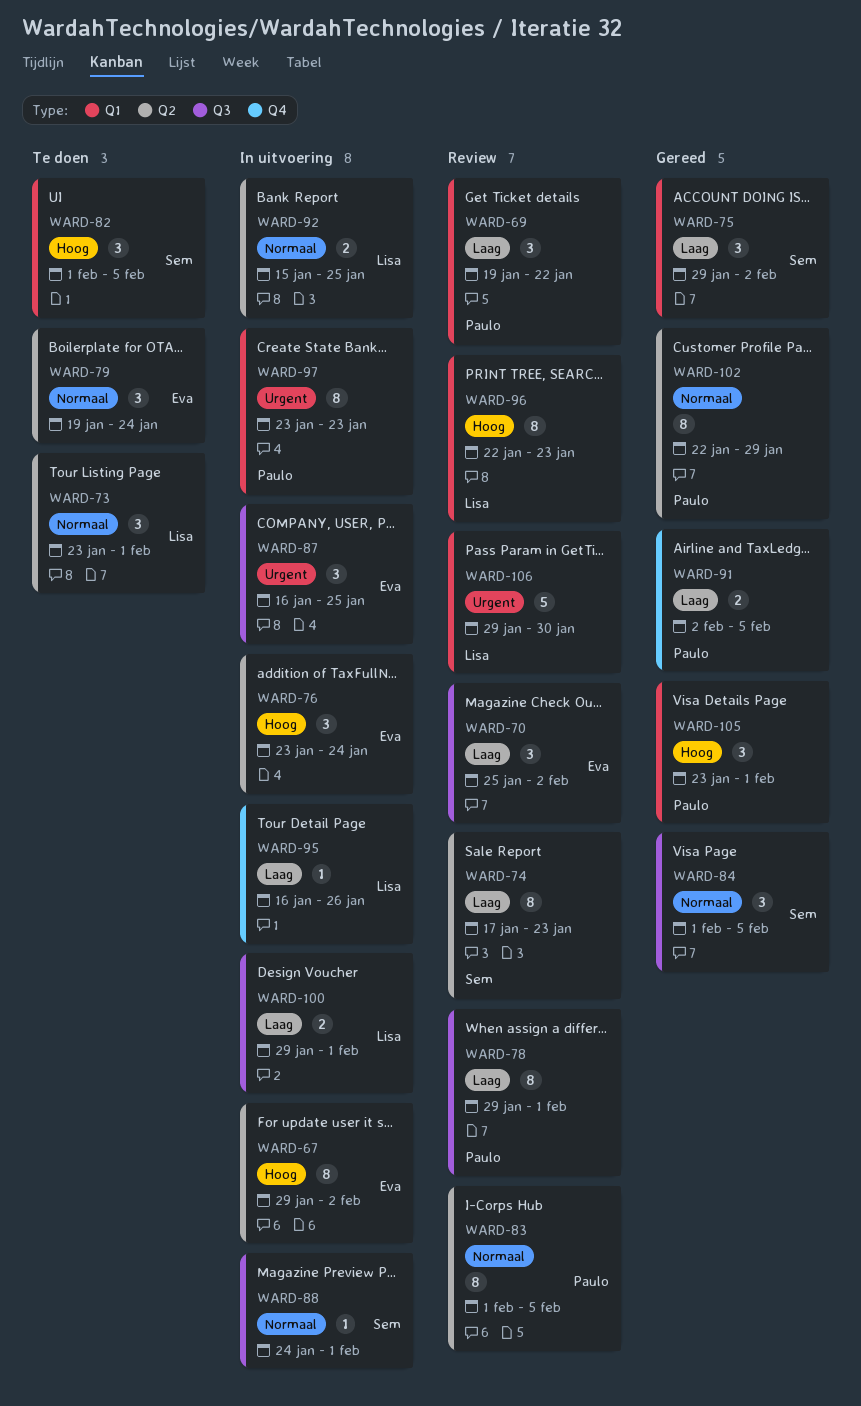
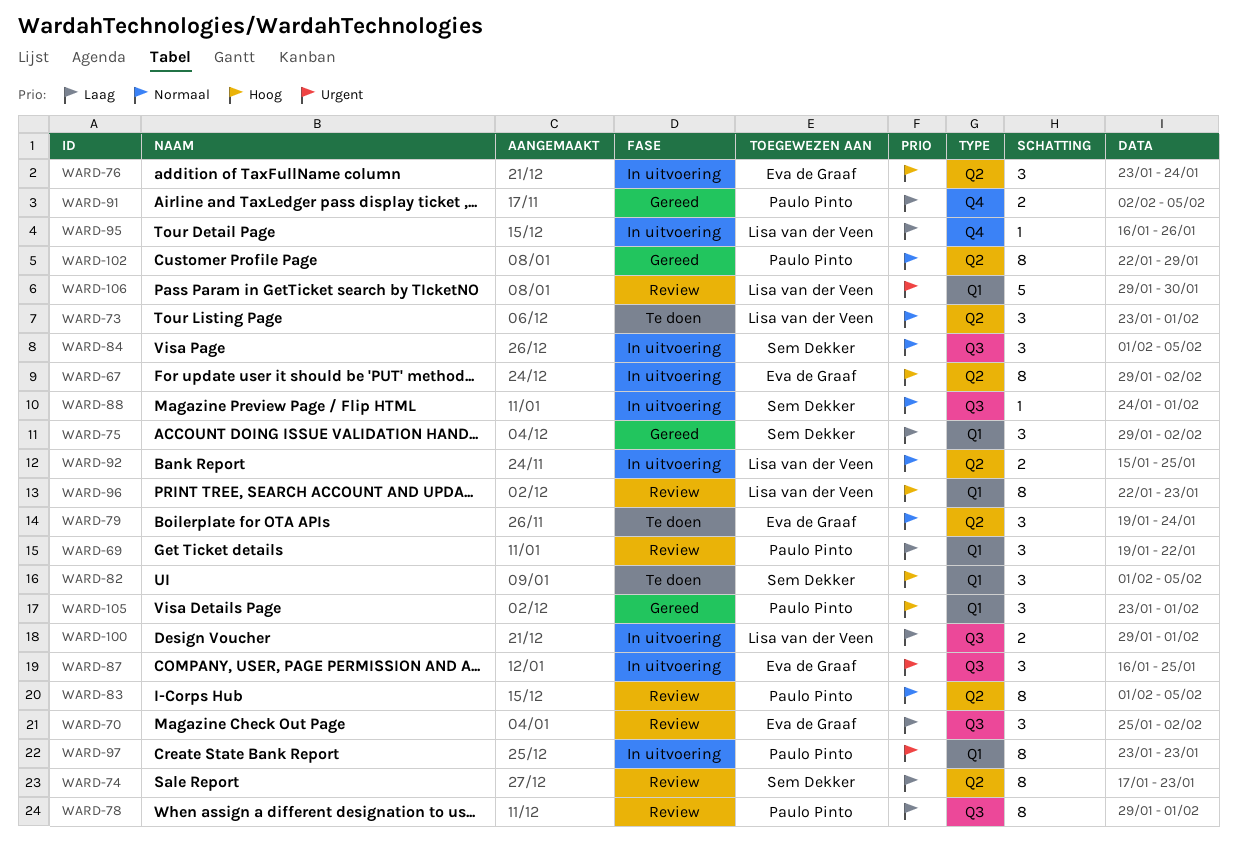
WARD-84, status: Gereed -> In uitvoering

